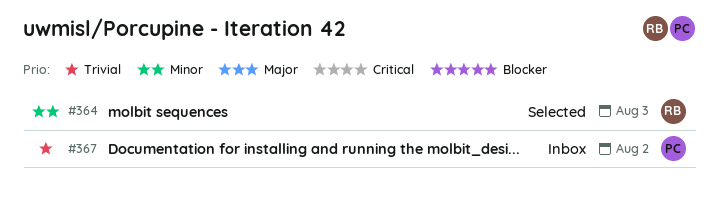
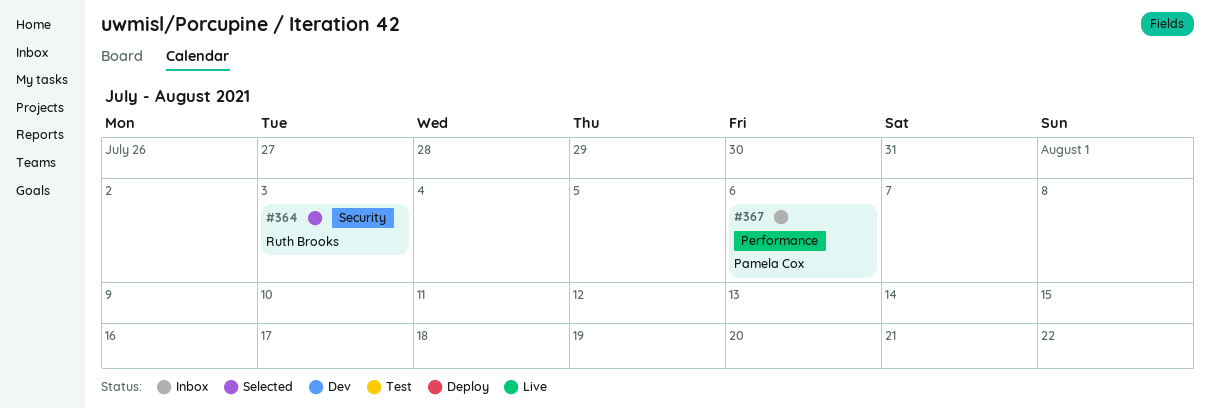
#367, due: Aug 2 -> Aug 6

